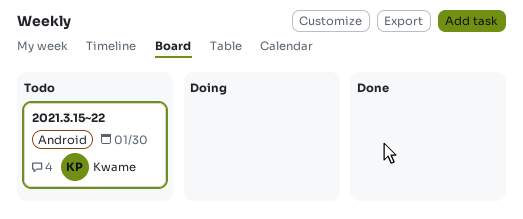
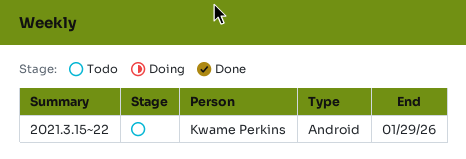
2021.3.15~22, due: Jan 30 -> Jan 29

